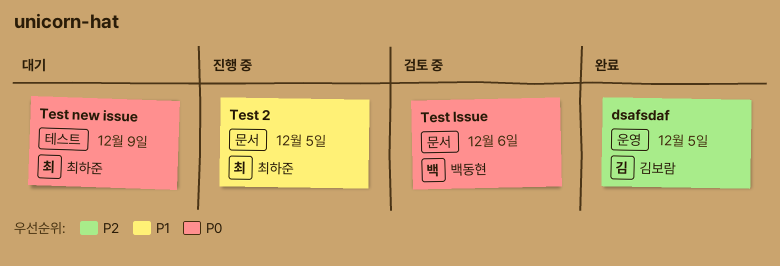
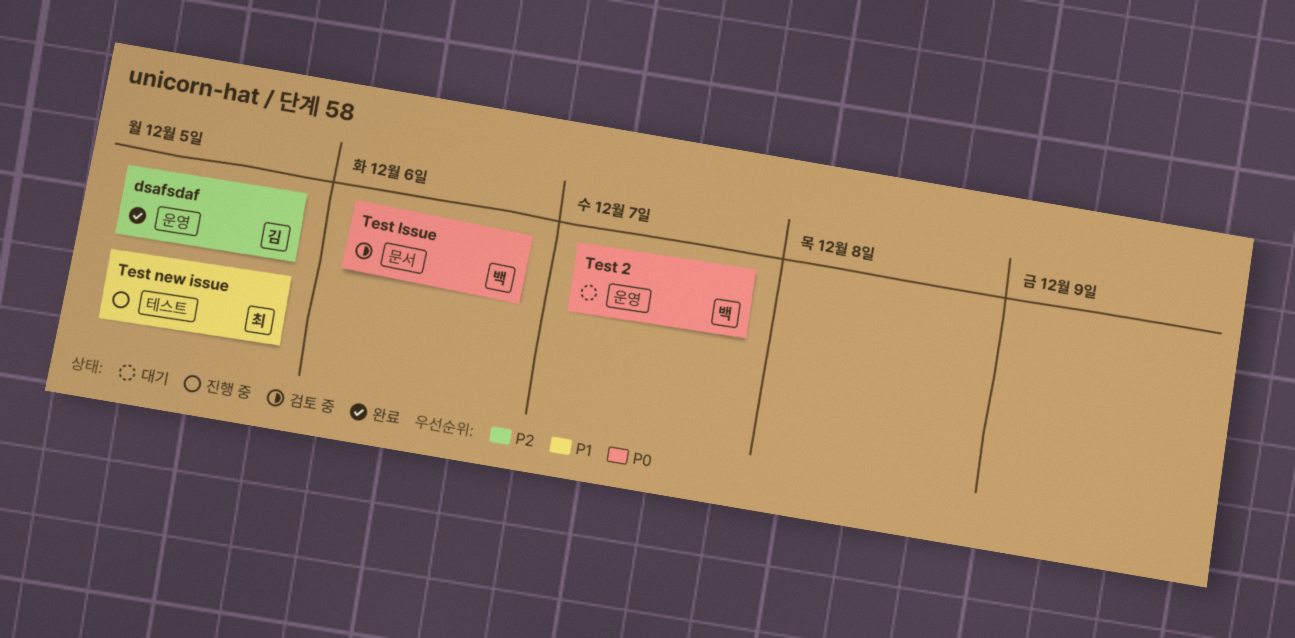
Test 2, status: 진행 중 -> 대기
Test 2, owner: 최하준 -> 백동현
Test 2, priority: P1 -> P0
Test 2, label: 문서 -> 운영
Test 2, due: Dec 5 -> Dec 7
Test new issue, status: 대기 -> 진행 중
Test new issue, priority: P0 -> P1
Test new issue, due: Dec 9 -> Dec 5

